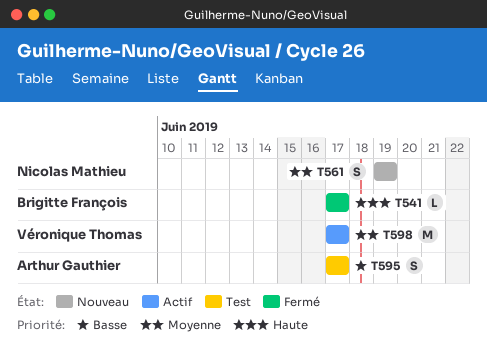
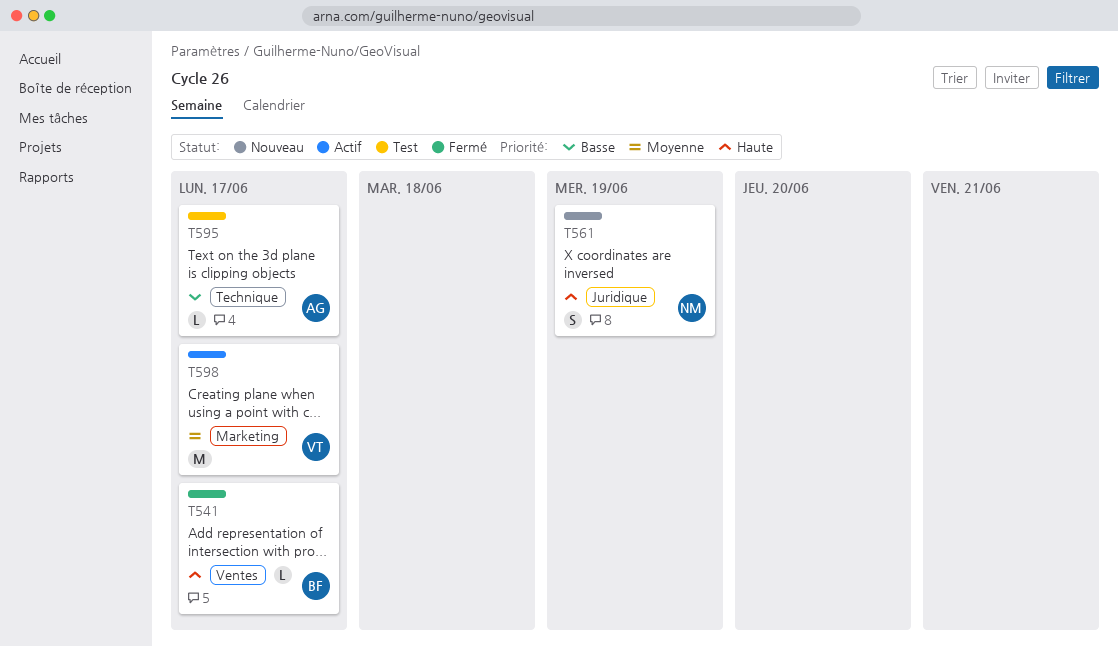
T561, priority: Moyenne -> Haute
T595, estimate: S -> L

